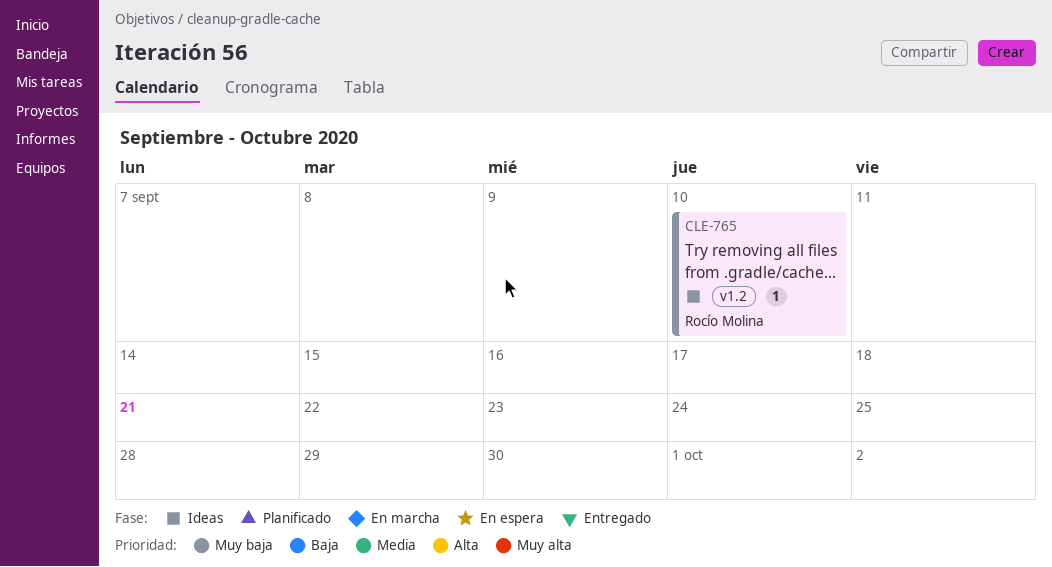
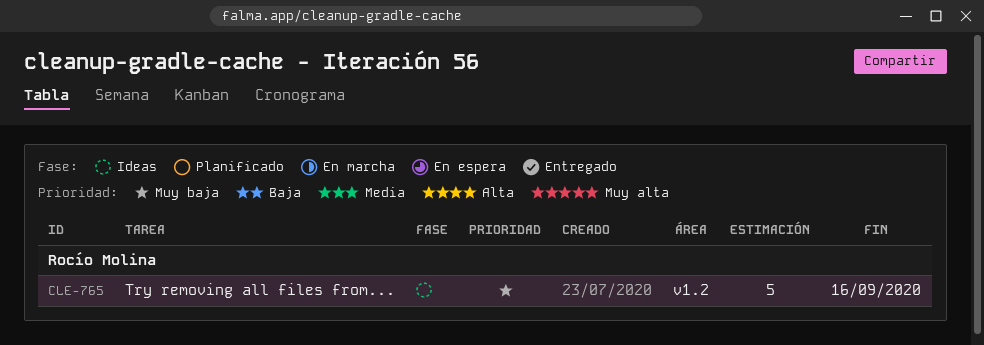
CLE-765, estimate: 1 -> 5
CLE-765, due: Sep 10 -> Sep 16

